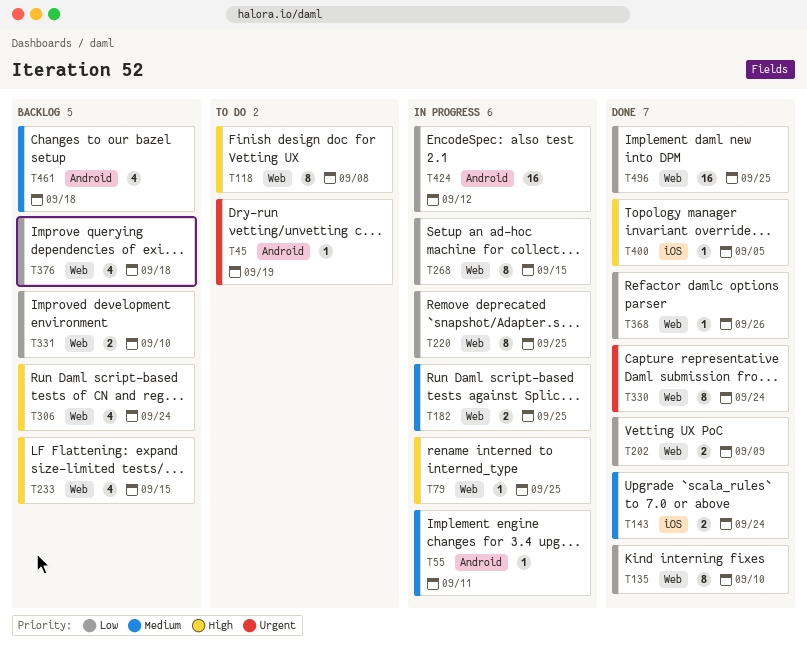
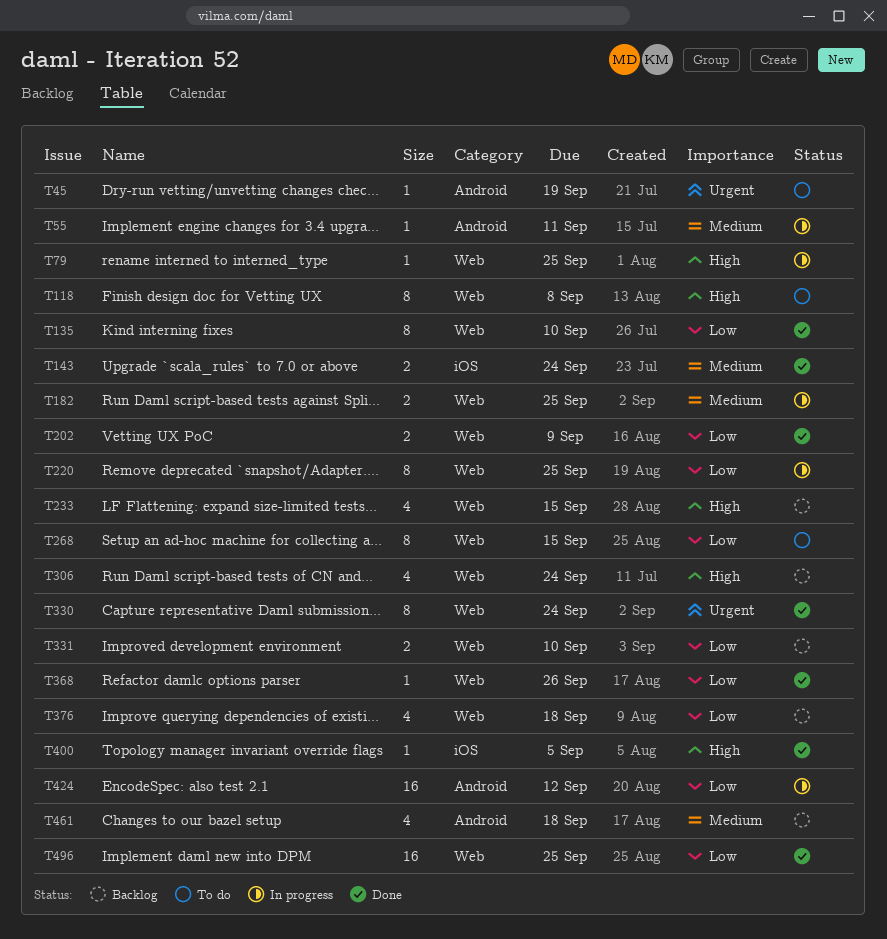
T268, status: In progress -> To do

